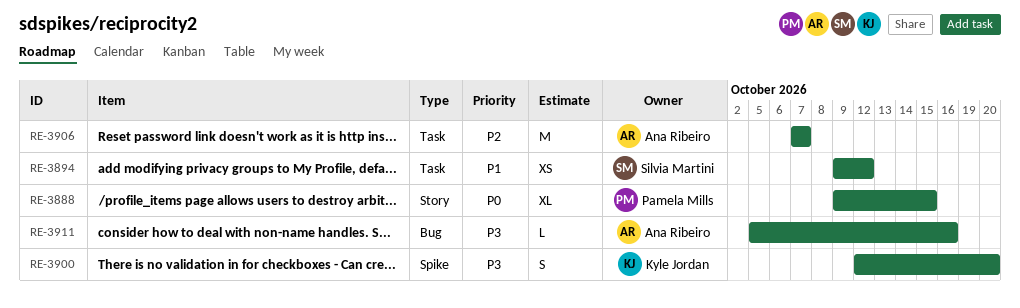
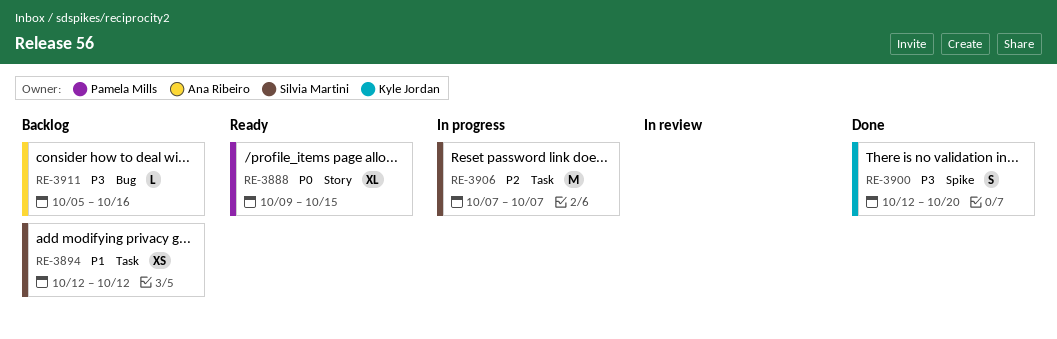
RE-3894, start: Oct 9 -> Oct 12
RE-3906, owner: Ana Ribeiro -> Silvia Martini

